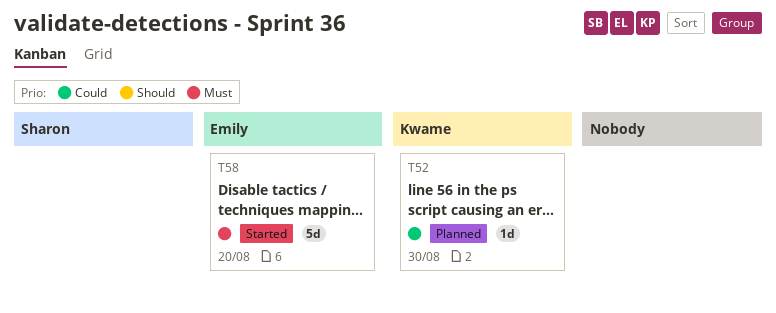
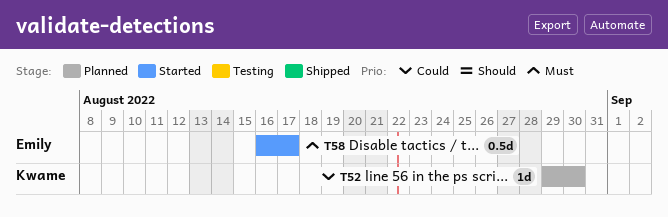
T58, estimate: 5d -> 0.5d
T58, due: Aug 20 -> Aug 17

